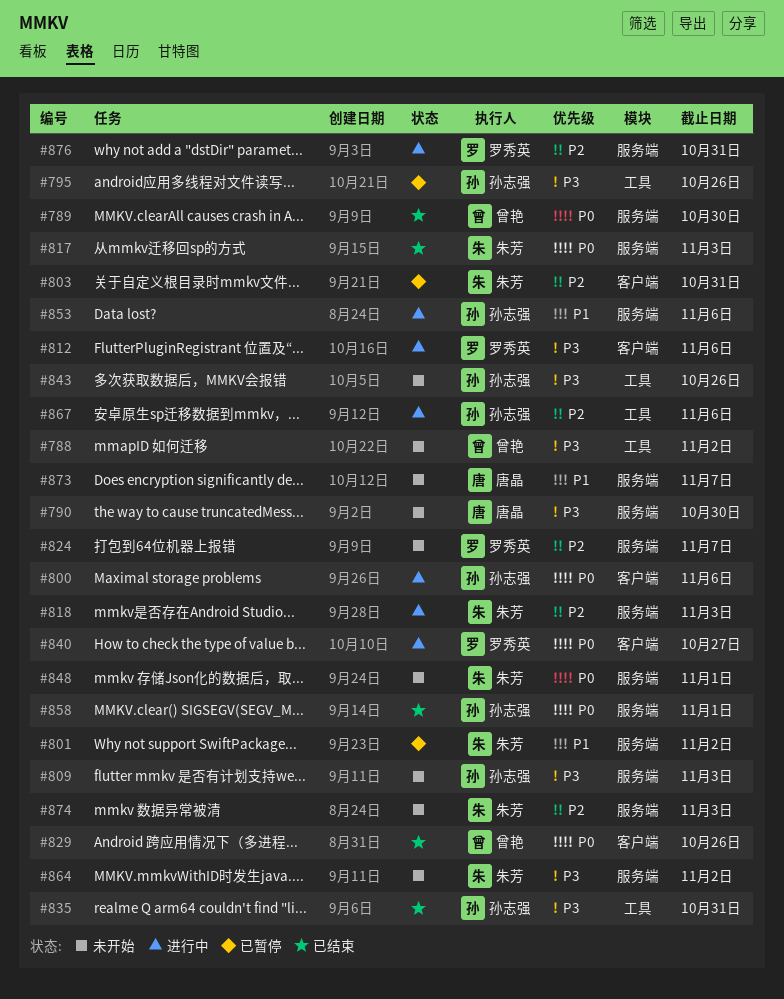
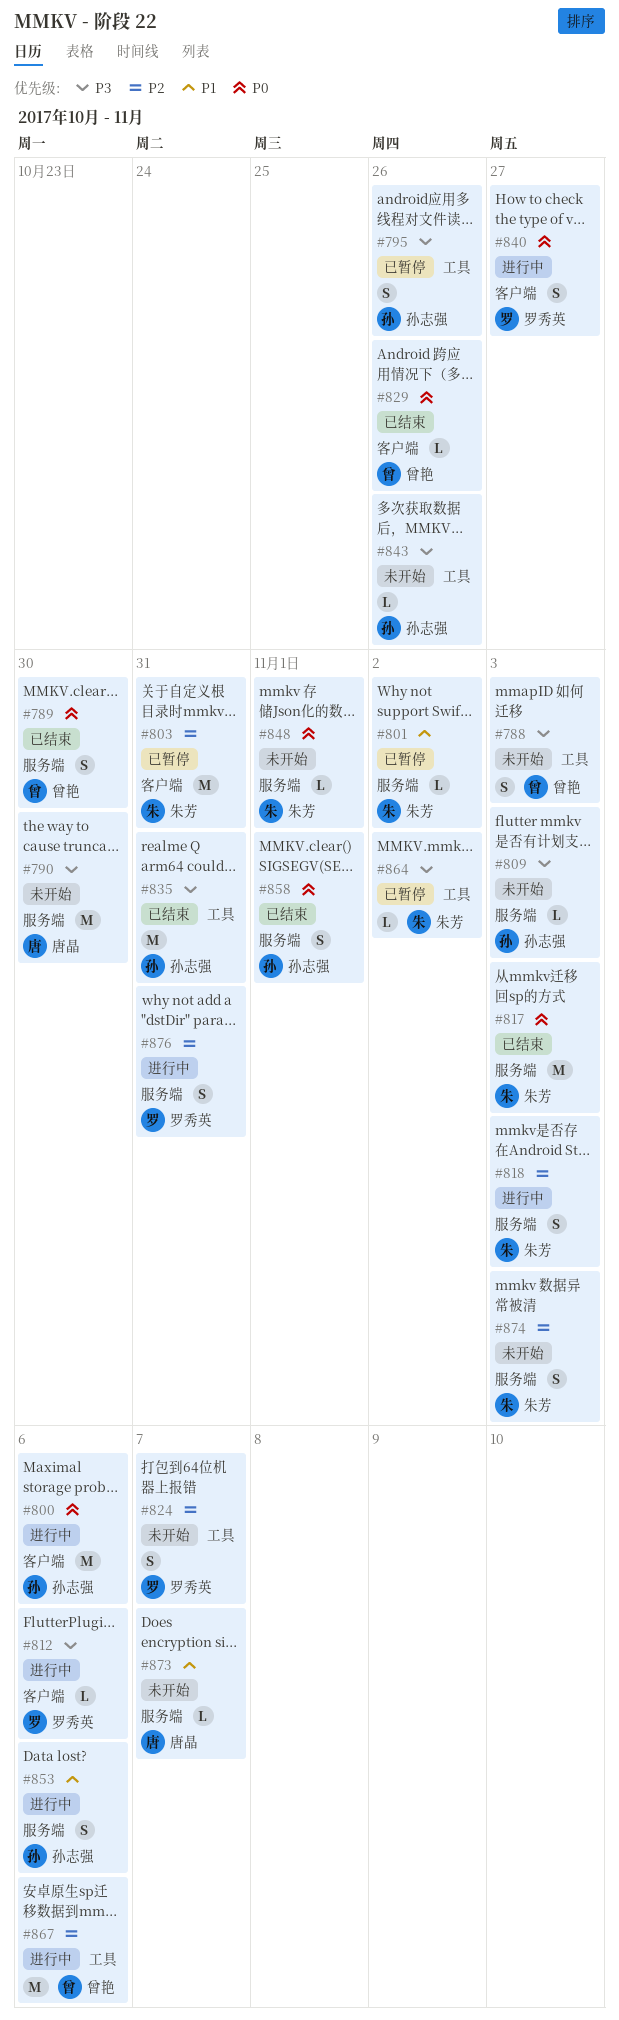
#788, due: Nov 2 -> Nov 3
#824, label: 服务端 -> 工具
#864, status: 未开始 -> 已暂停
#864, label: 服务端 -> 工具
#867, owner: 孙志强 -> 曾艳

